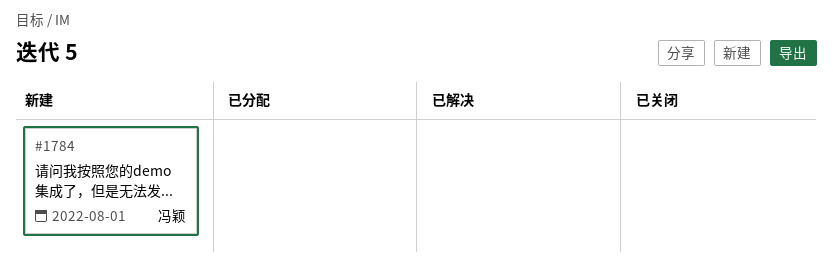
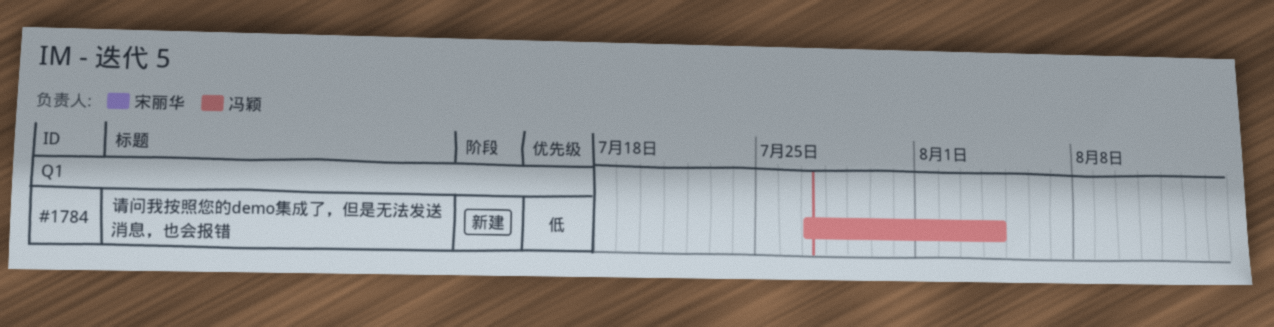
#1784, due: Aug 1 -> Aug 4

